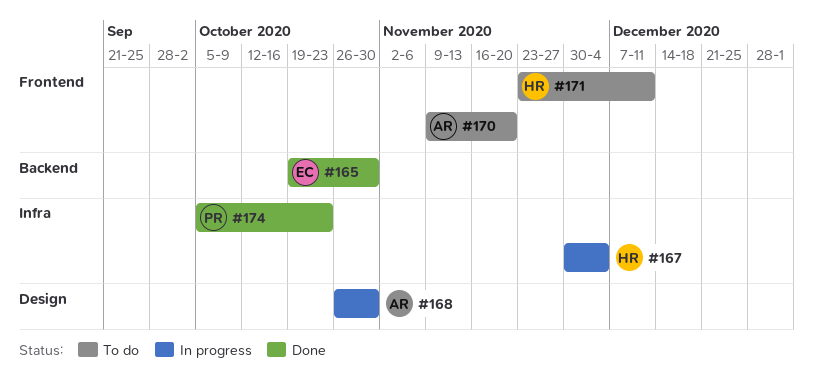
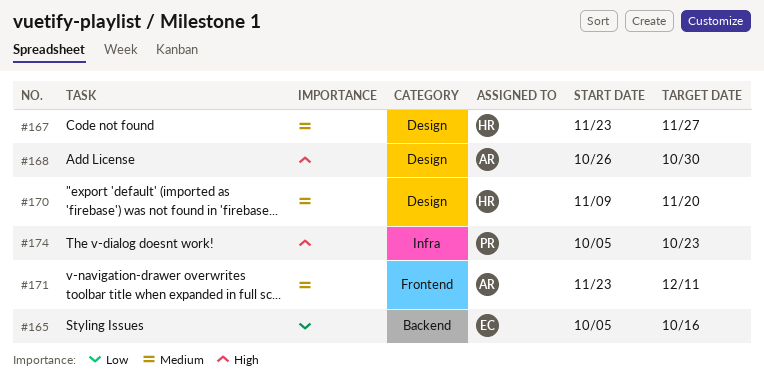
#165, start: Oct 19 -> Oct 5
#165, due: Oct 30 -> Oct 16
#167, label: Infra -> Design
#167, start: Nov 30 -> Nov 23
#167, due: Dec 4 -> Nov 27
#170, owner: AR -> HR
#170, label: Frontend -> Design
#171, owner: HR -> AR

